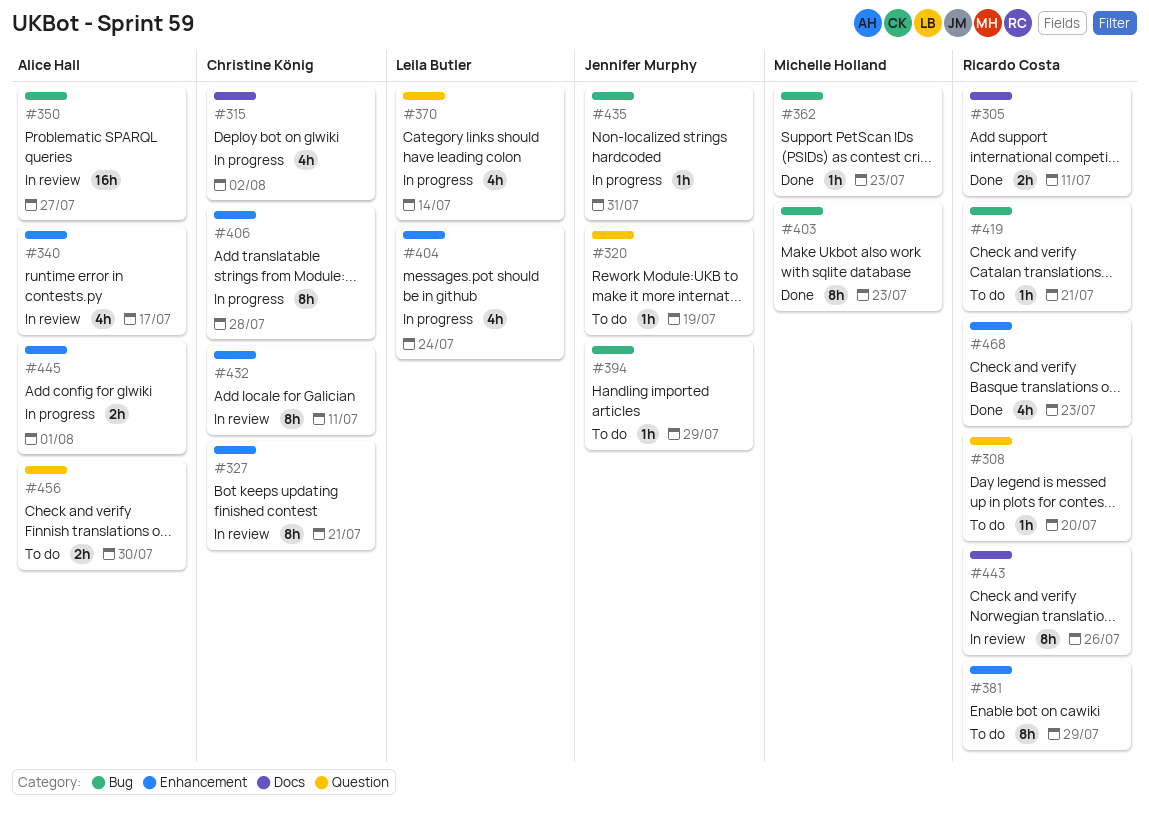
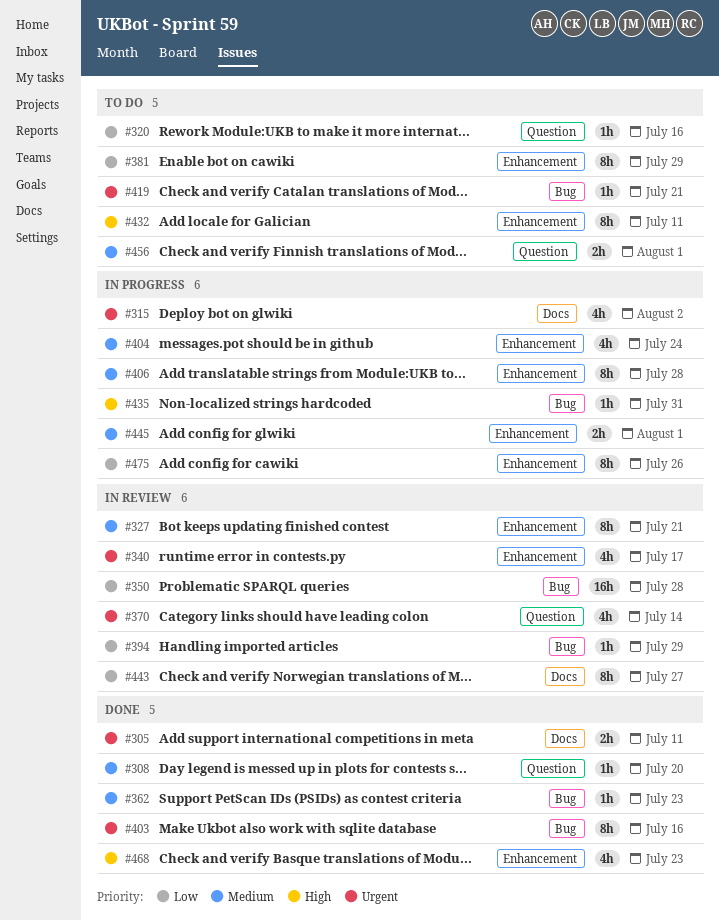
#308, status: To do -> Done
#320, due: Jul 19 -> Jul 16
#350, due: Jul 27 -> Jul 28
#370, status: In progress -> In review
#394, status: To do -> In review
#403, due: Jul 23 -> Jul 16
#432, status: In review -> To do
#443, due: Jul 26 -> Jul 27
#456, due: Jul 30 -> Aug 1
#475: none -> present

